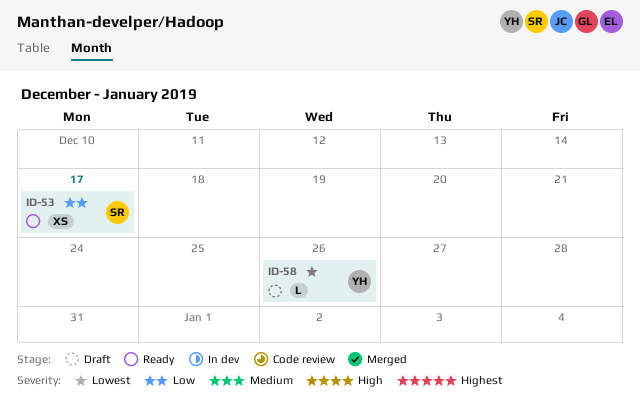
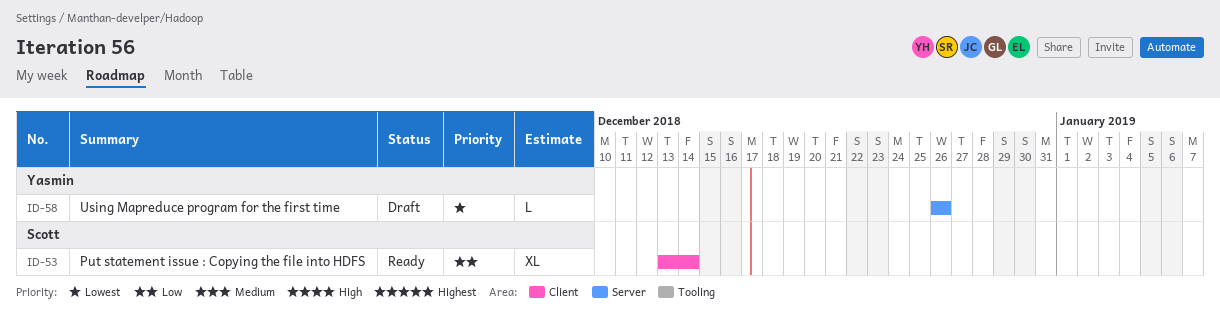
ID-53, estimate: XS -> XL
ID-53, due: Dec 17 -> Dec 14

